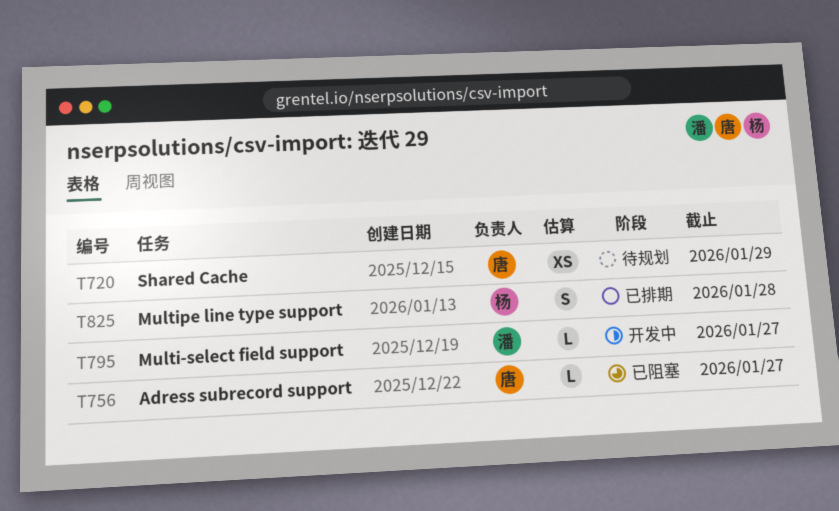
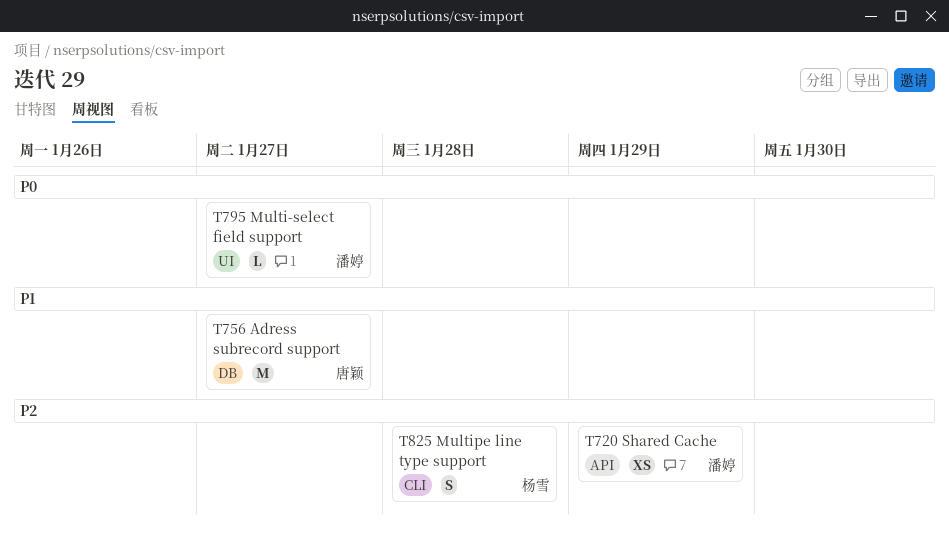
T720, owner: 唐颖 -> 潘婷
T756, estimate: L -> M

